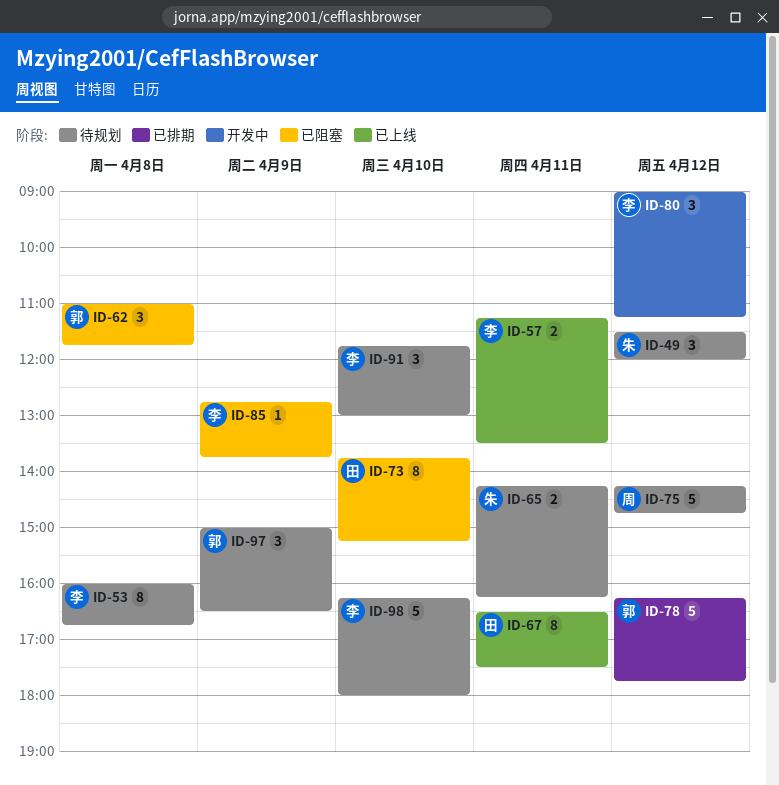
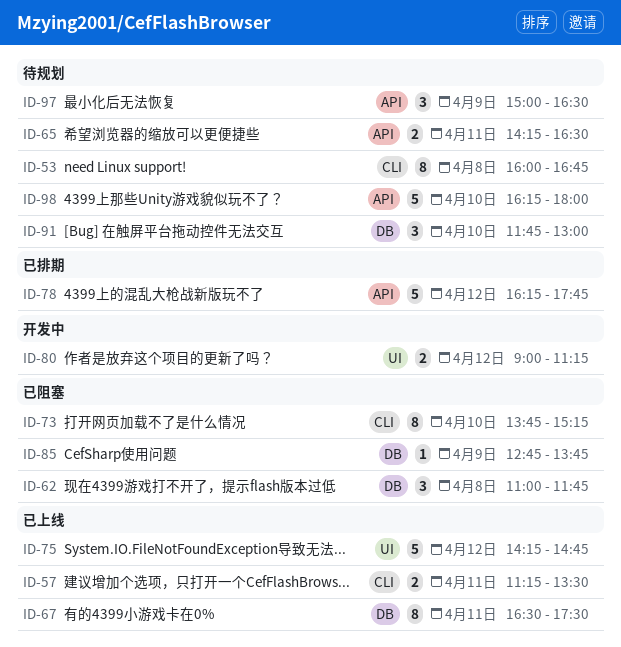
ID-49: present -> none
ID-65, ends: 16:15 -> 16:30
ID-75, status: 待规划 -> 已上线
ID-80, estimate: 3 -> 2

